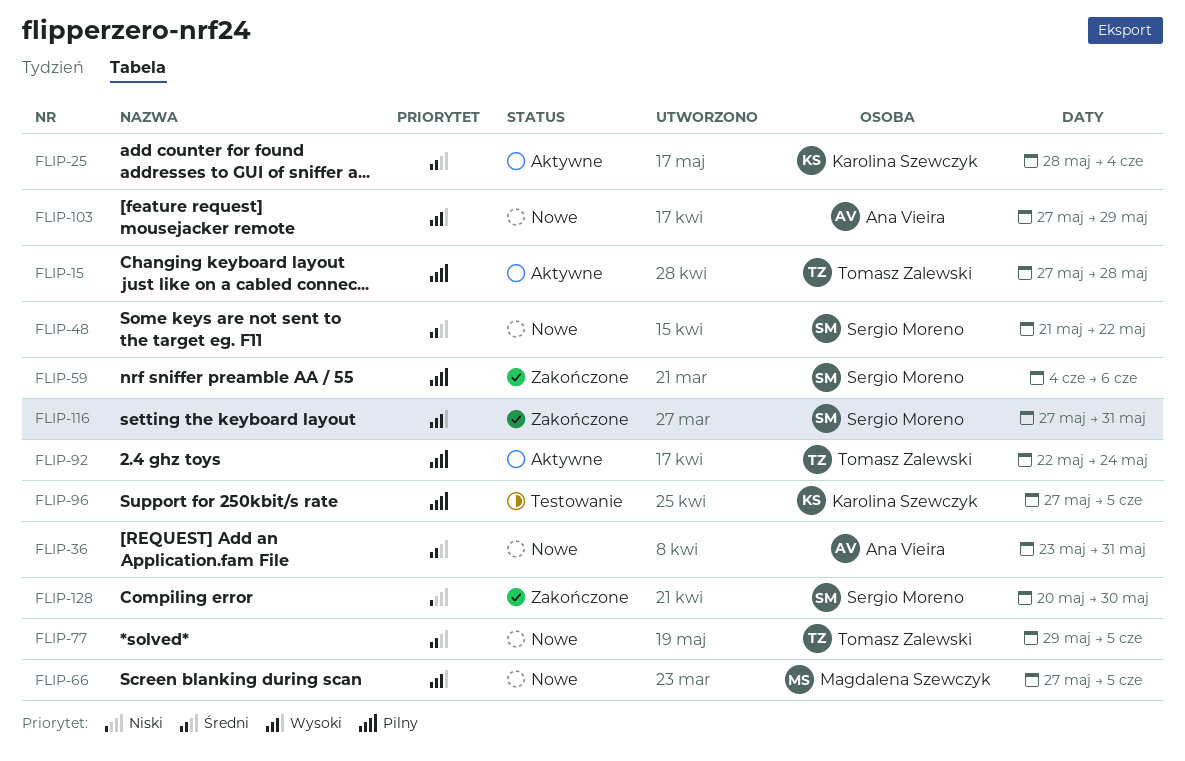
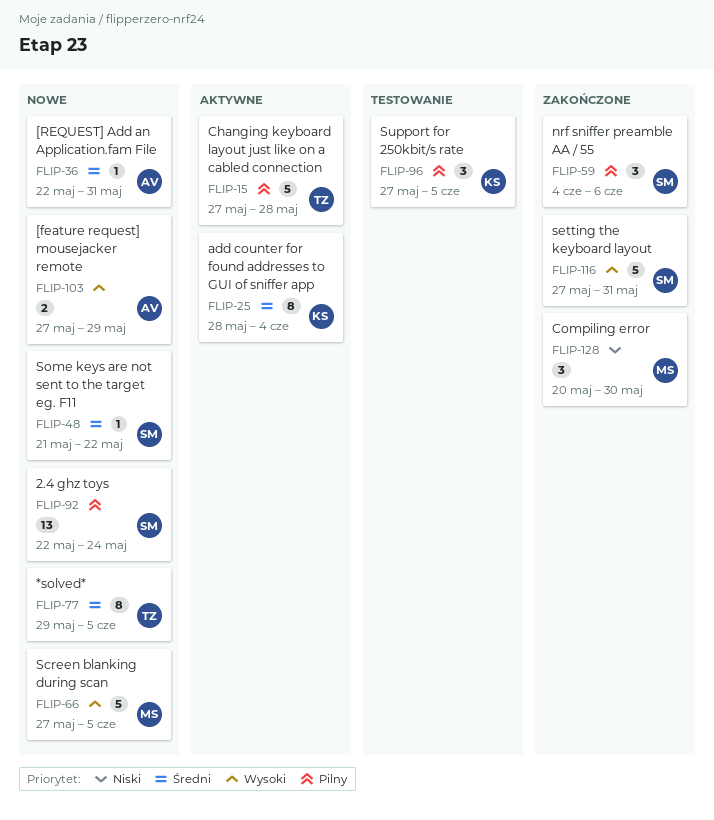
FLIP-36, start: May 23 -> May 22
FLIP-92, status: Aktywne -> Nowe
FLIP-92, owner: Tomasz Zalewski -> Sergio Moreno
FLIP-128, owner: Sergio Moreno -> Magdalena Szewczyk

